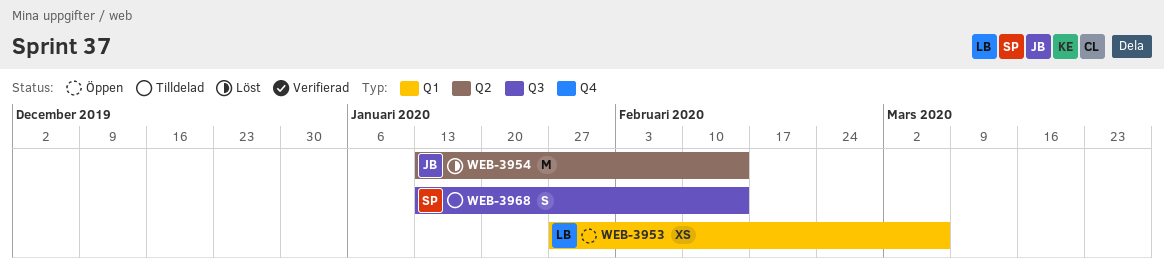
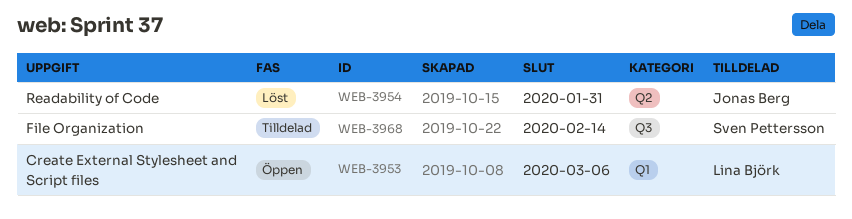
WEB-3954, due: Feb 14 -> Jan 31

